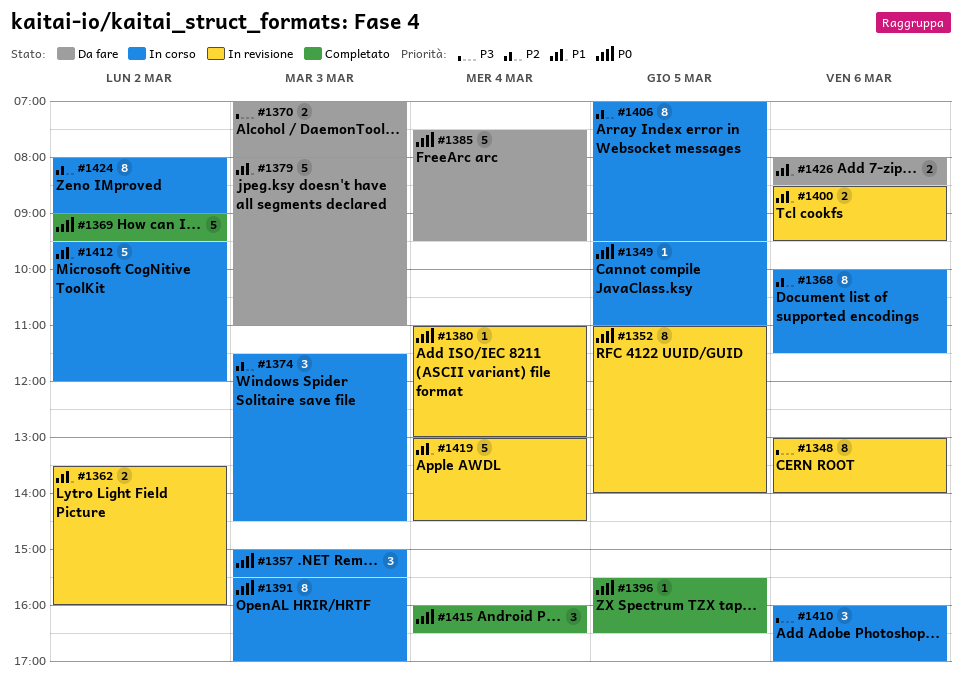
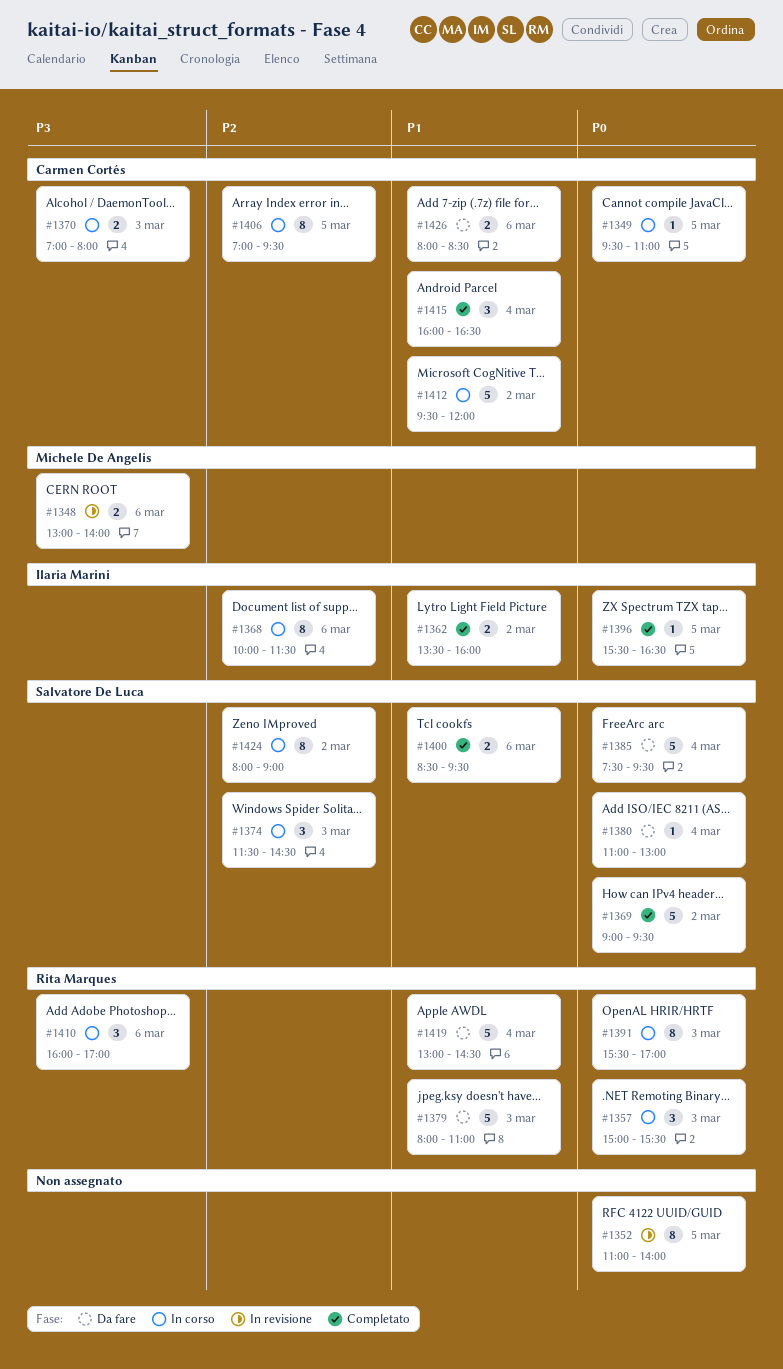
#1348, estimate: 8 -> 2
#1362, status: In revisione -> Completato
#1370, status: Da fare -> In corso
#1380, status: In revisione -> Da fare
#1400, status: In revisione -> Completato
#1415, priority: P0 -> P1
#1419, status: In revisione -> Da fare

